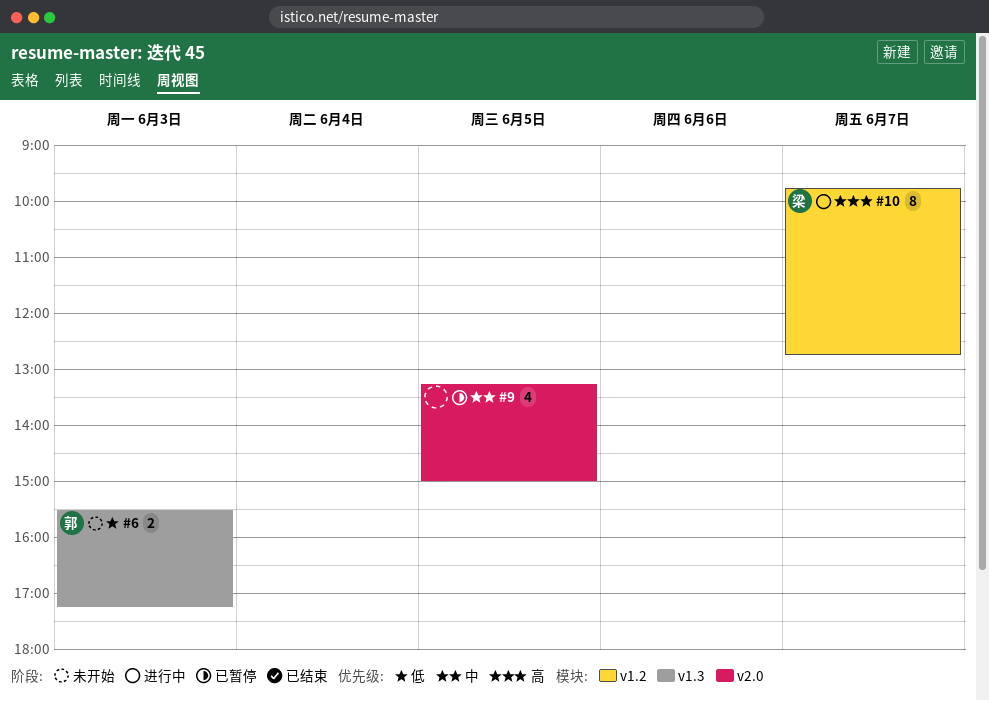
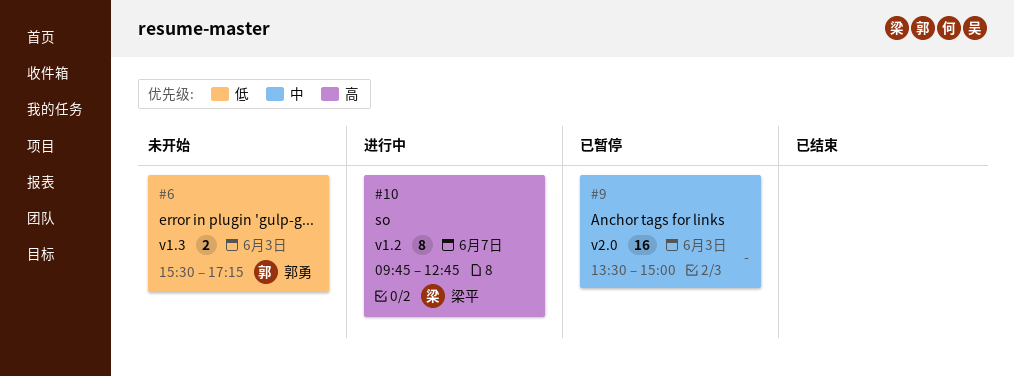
#9, estimate: 4 -> 16
#9, day: Jun 5 -> Jun 3
#9, begins: 13:15 -> 13:30

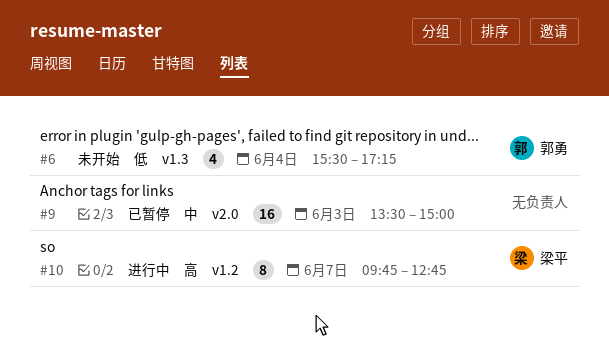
#6, estimate: 2 -> 4
#6, day: Jun 3 -> Jun 4

